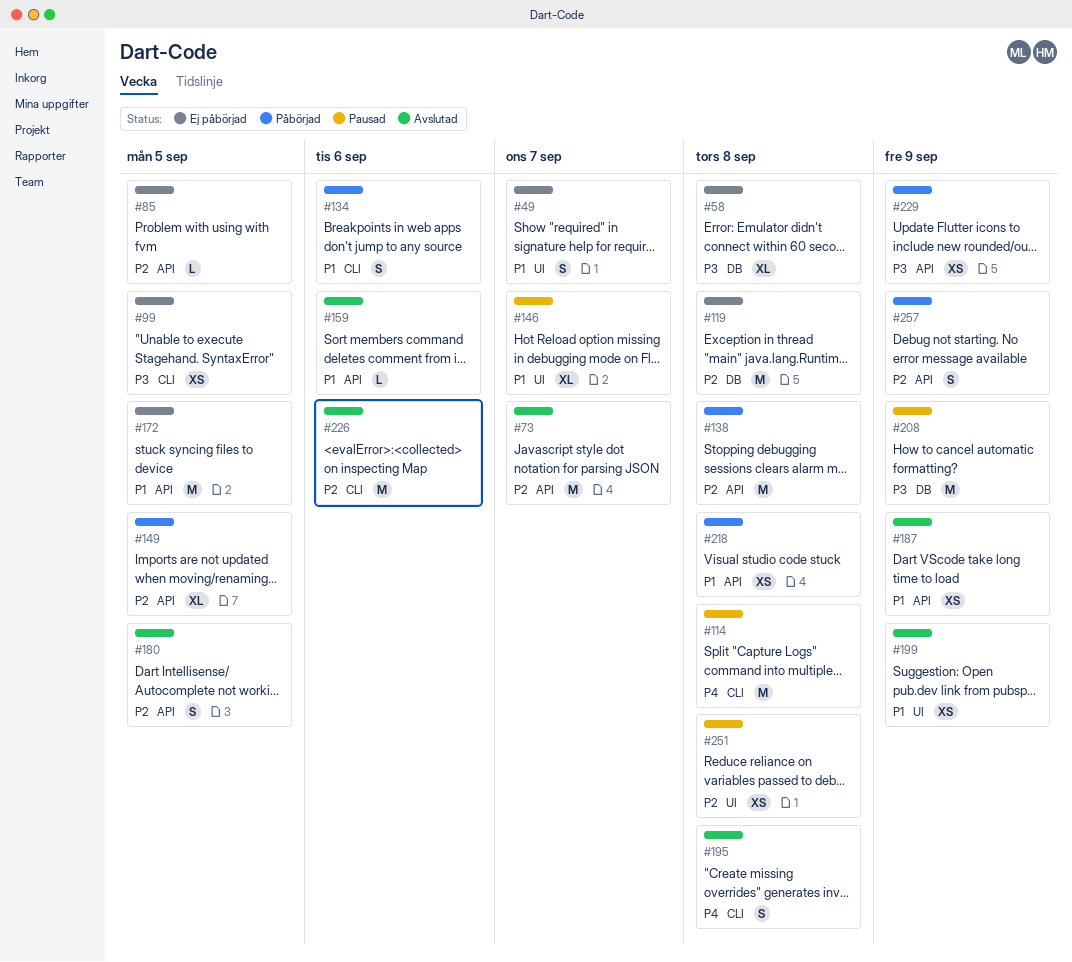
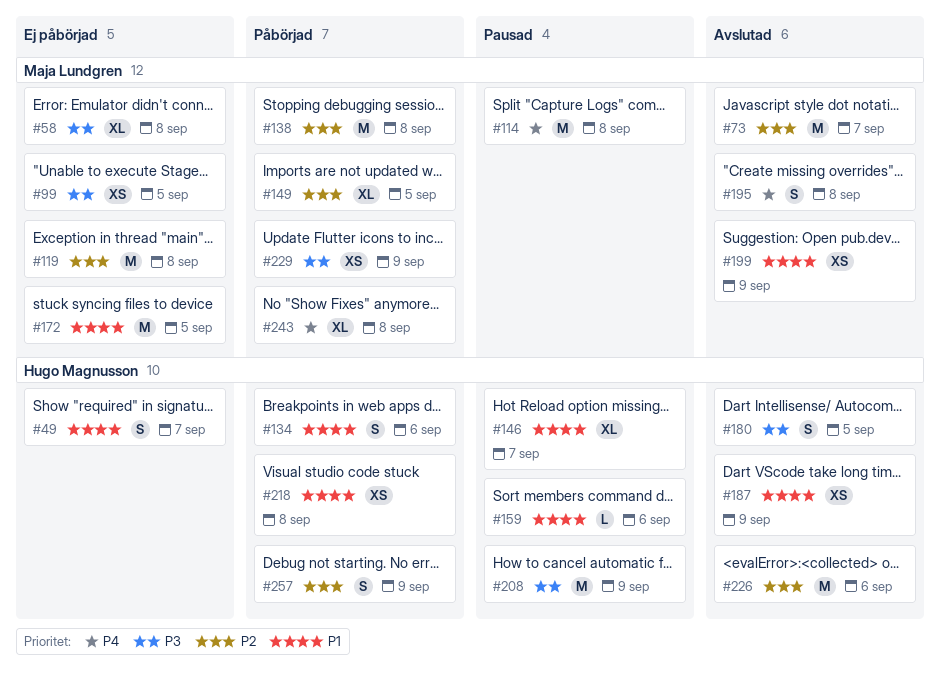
#85: present -> none
#159, status: Avslutad -> Pausad
#180, priority: P2 -> P3
#243: none -> present
#251: present -> none

